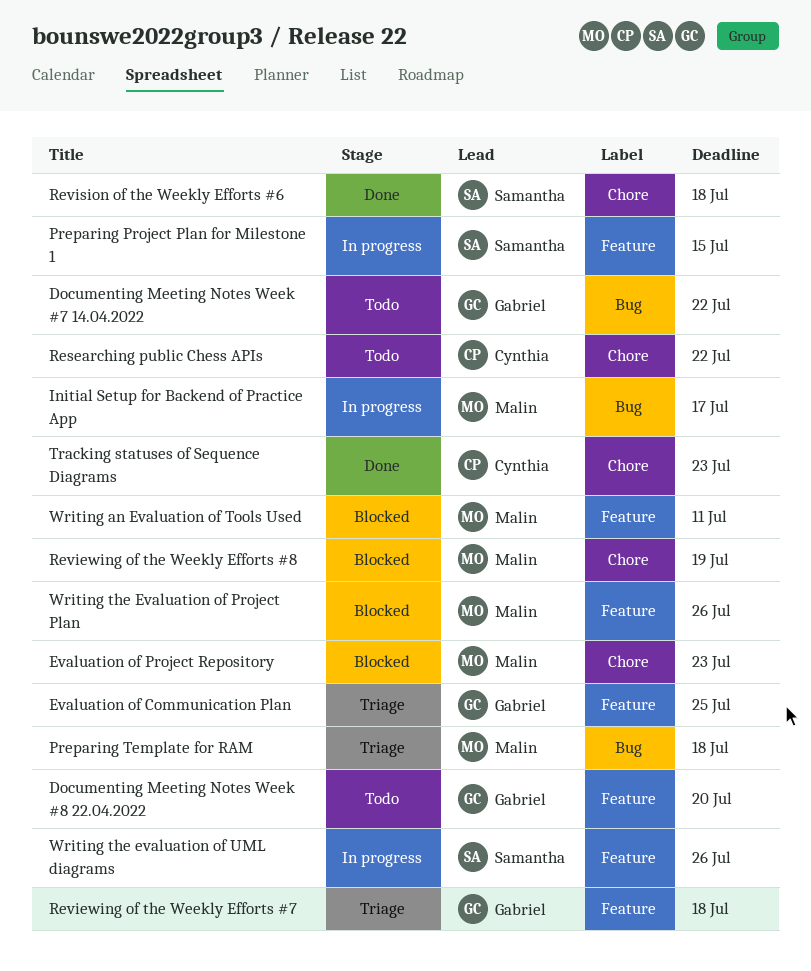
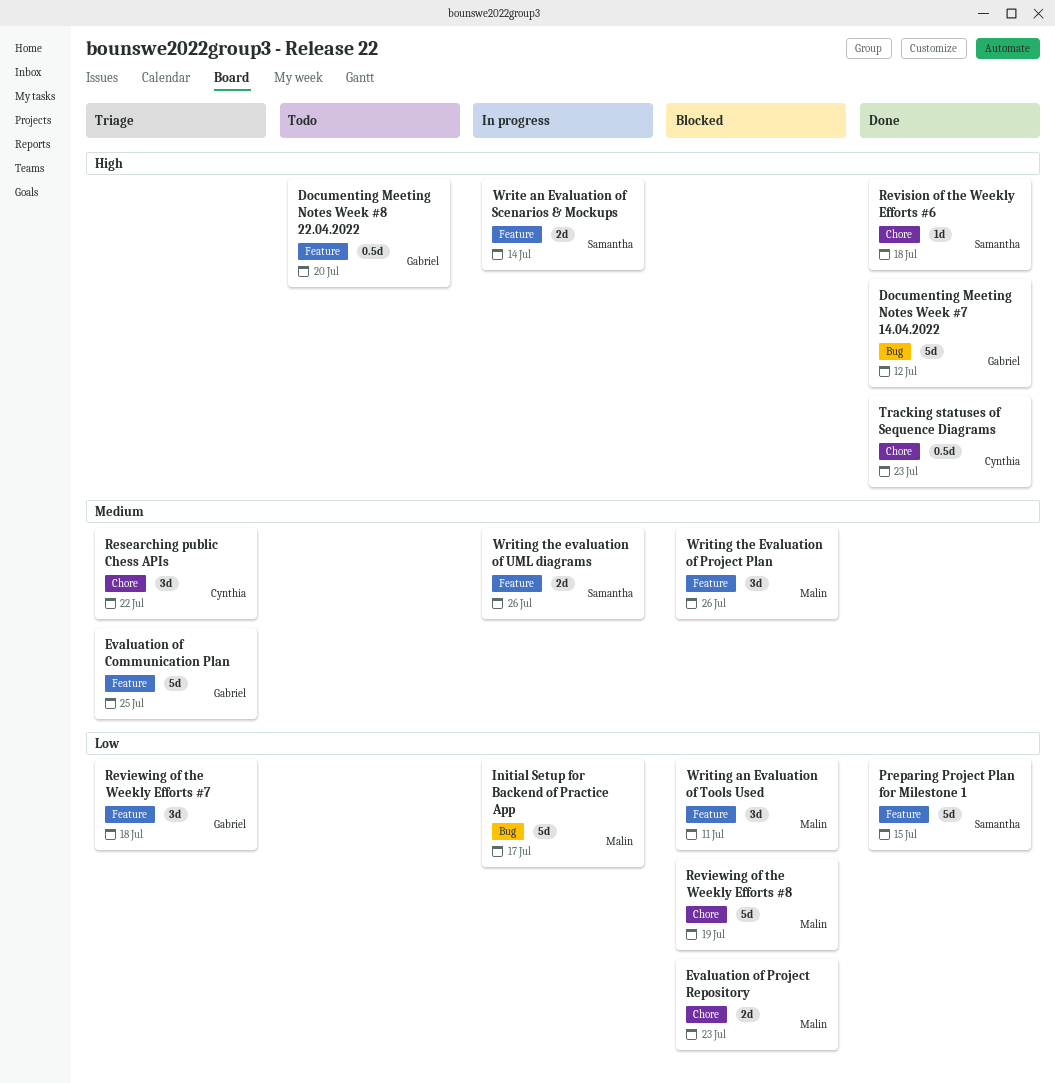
Documenting Meeting Notes Week #7 14.04.2022, status: Todo -> Done
Documenting Meeting Notes Week #7 14.04.2022, due: Jul 22 -> Jul 12
Preparing Project Plan for Milestone 1, status: In progress -> Done
Preparing Template for RAM: present -> none
Researching public Chess APIs, status: Todo -> Triage
Write an Evaluation of Scenarios & Mockups: none -> present

